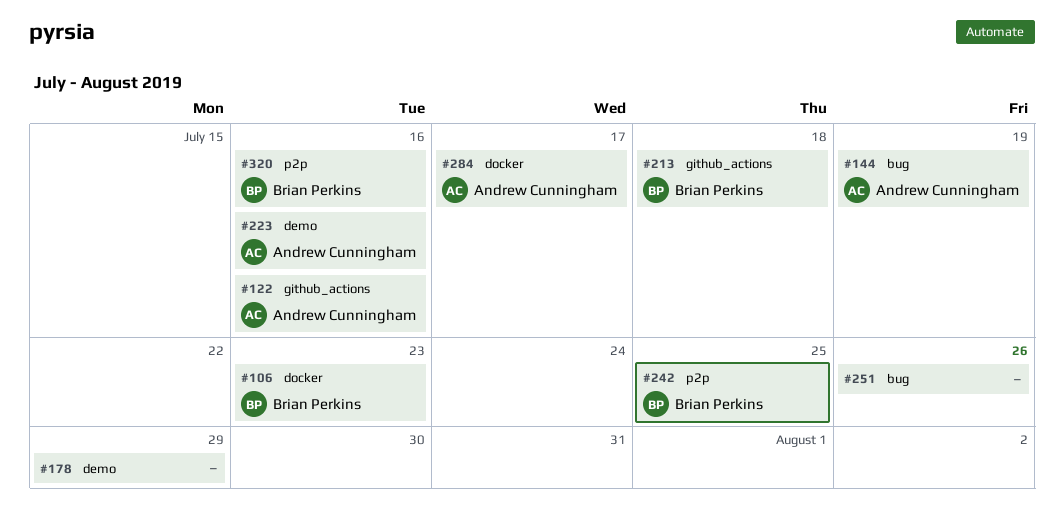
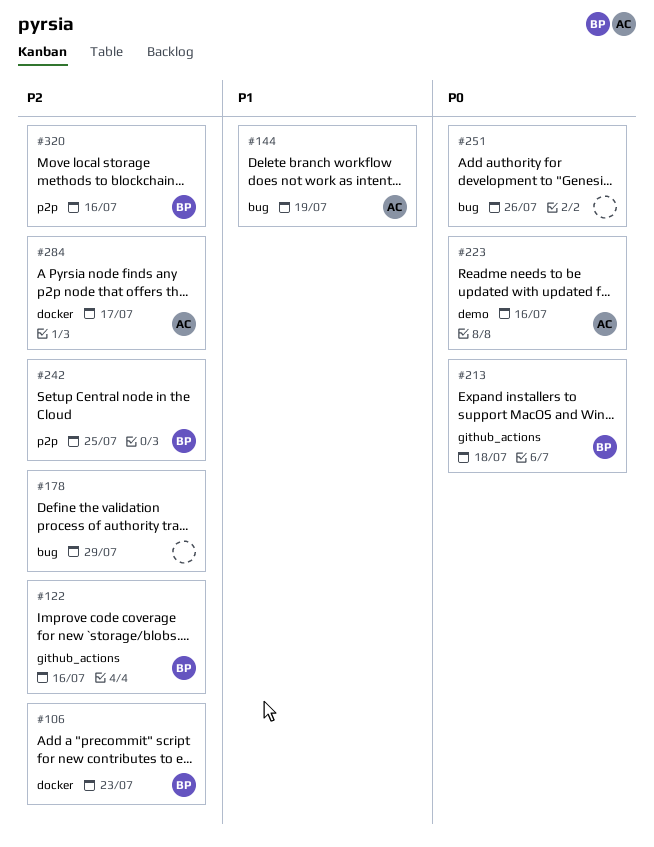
#122, owner: Andrew Cunningham -> Brian Perkins
#178, label: demo -> bug

